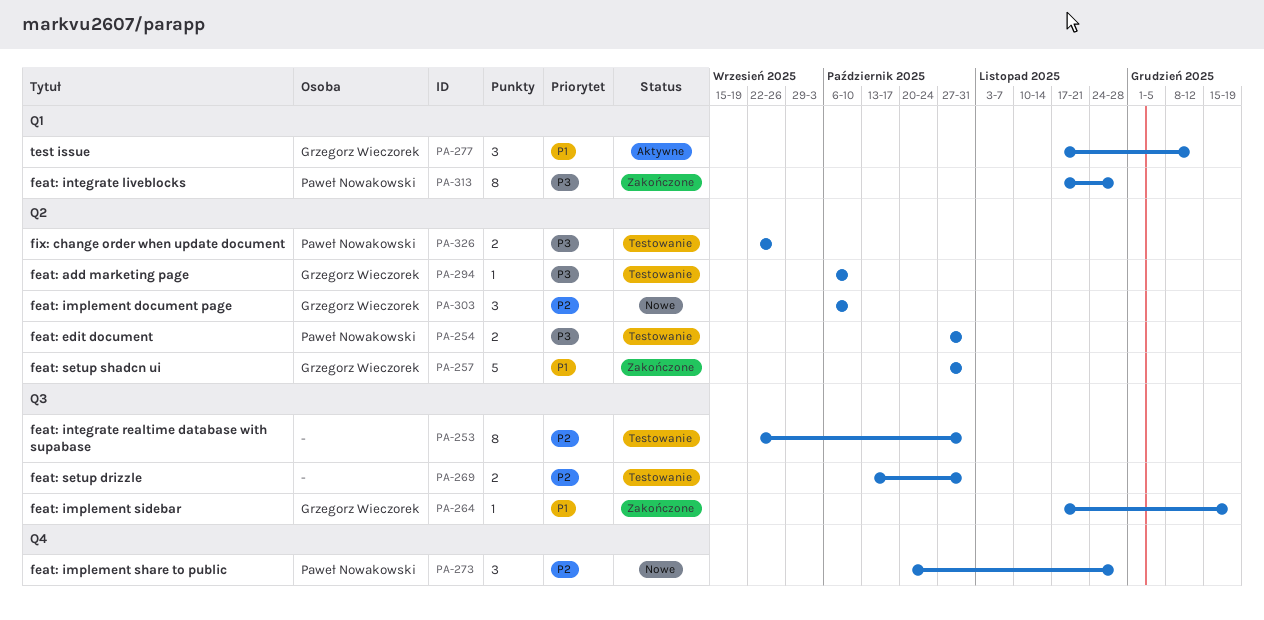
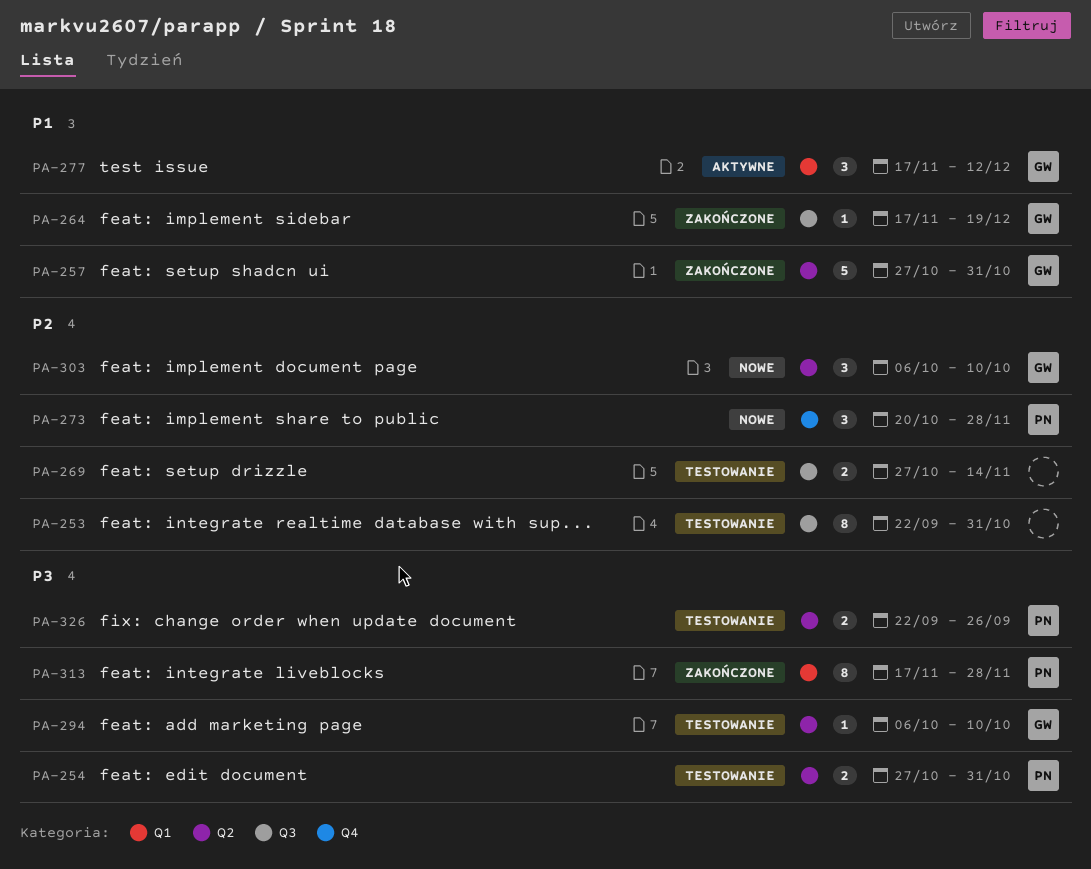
PA-269, start: Oct 13 -> Oct 27
PA-269, due: Oct 31 -> Nov 14

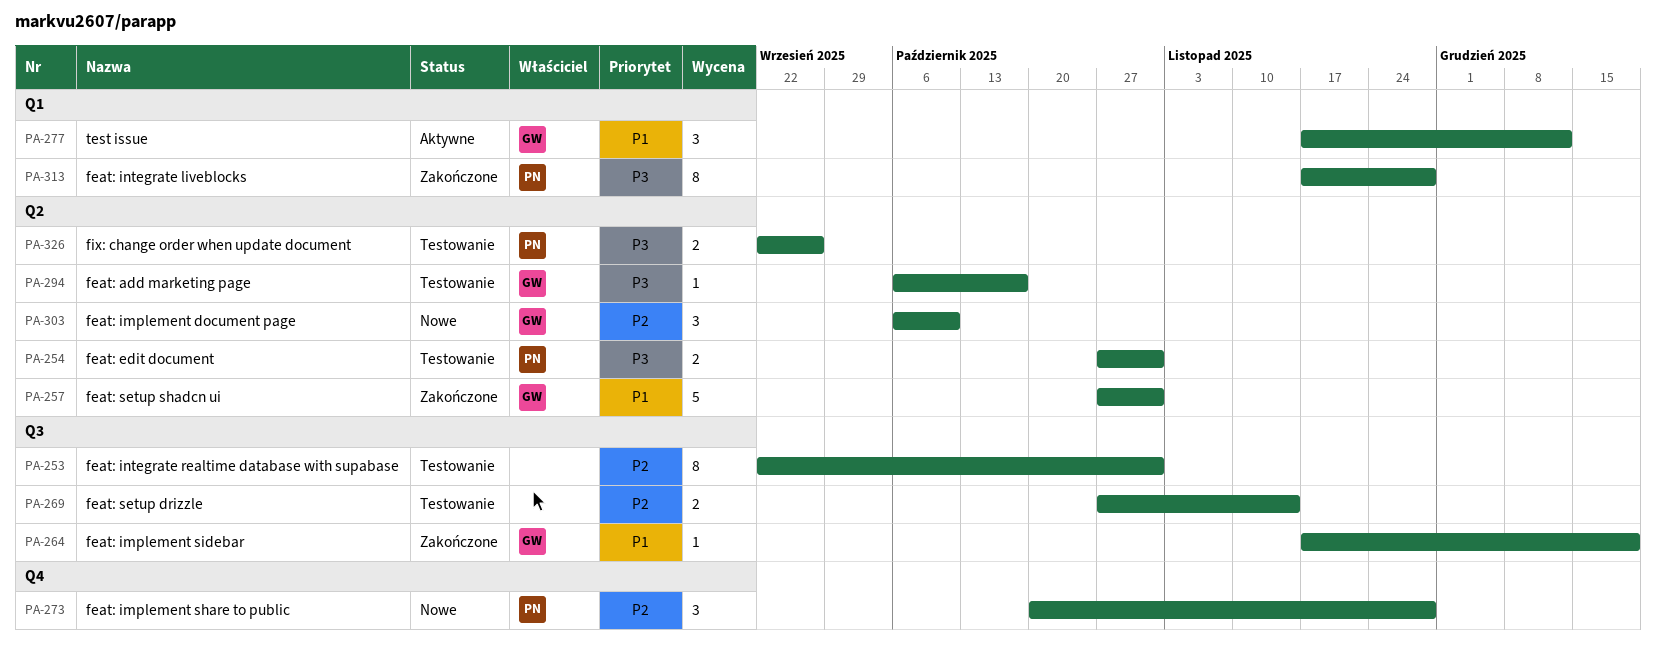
PA-294, due: Oct 10 -> Oct 17

